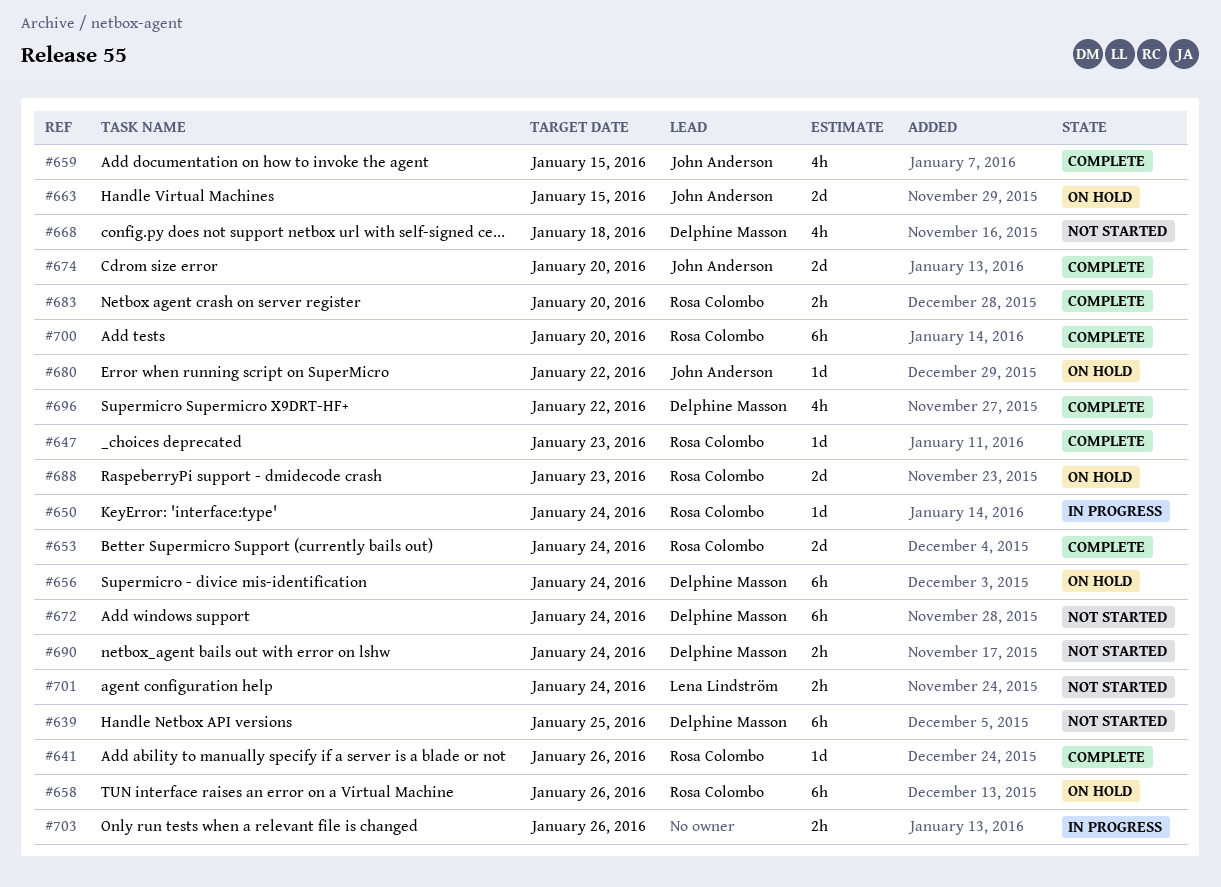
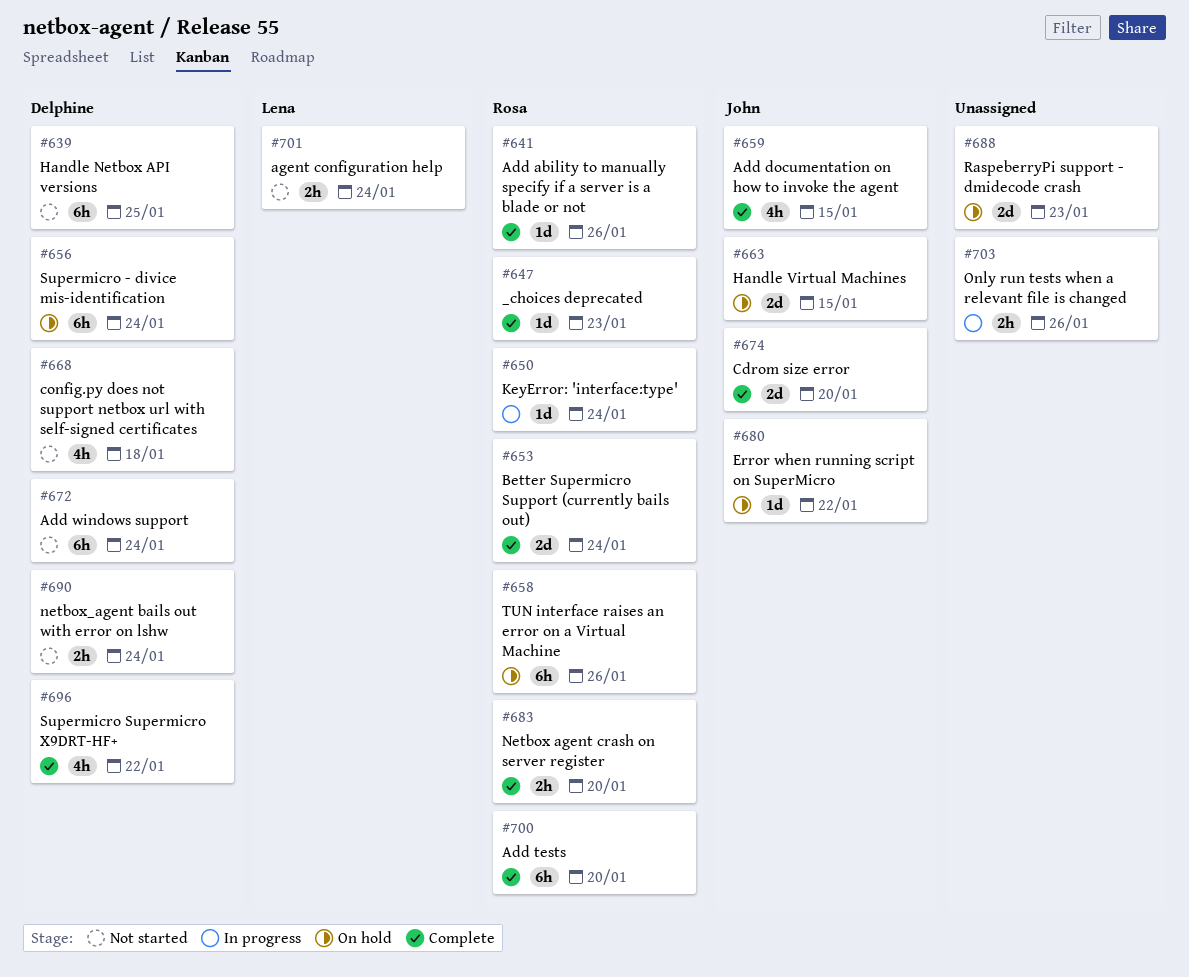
#688, owner: Rosa Colombo -> none

